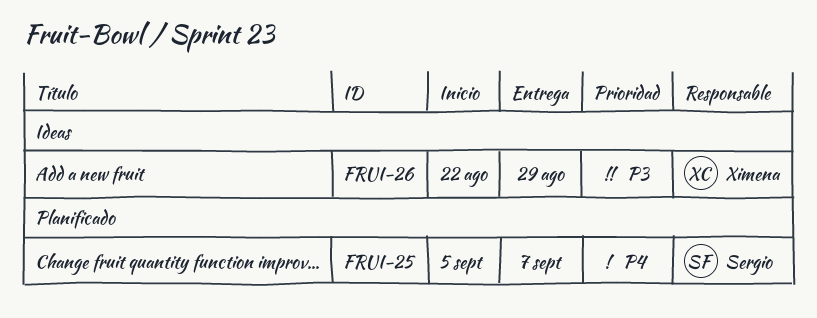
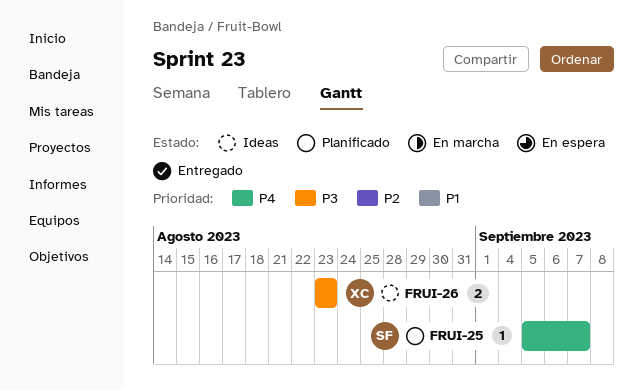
FRUI-26, start: Aug 22 -> Aug 23
FRUI-26, due: Aug 29 -> Aug 23

